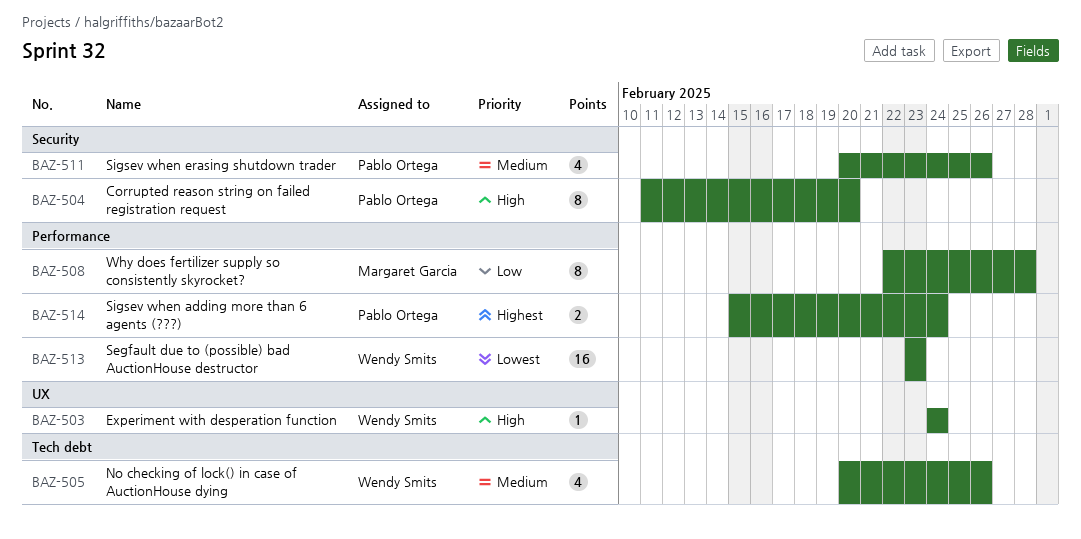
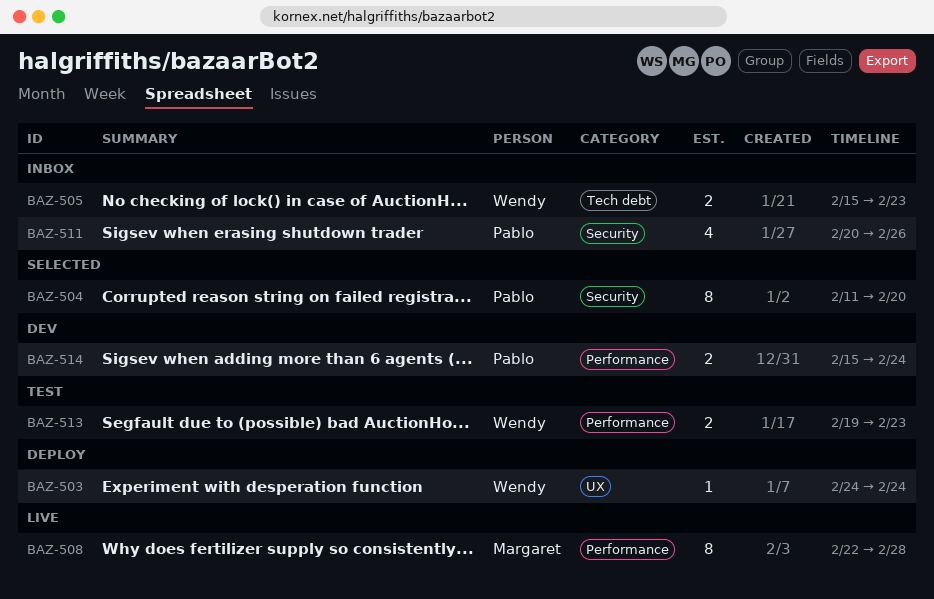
BAZ-505, estimate: 4 -> 2
BAZ-505, start: Feb 20 -> Feb 15
BAZ-505, due: Feb 26 -> Feb 23
BAZ-513, estimate: 16 -> 2
BAZ-513, start: Feb 23 -> Feb 19

